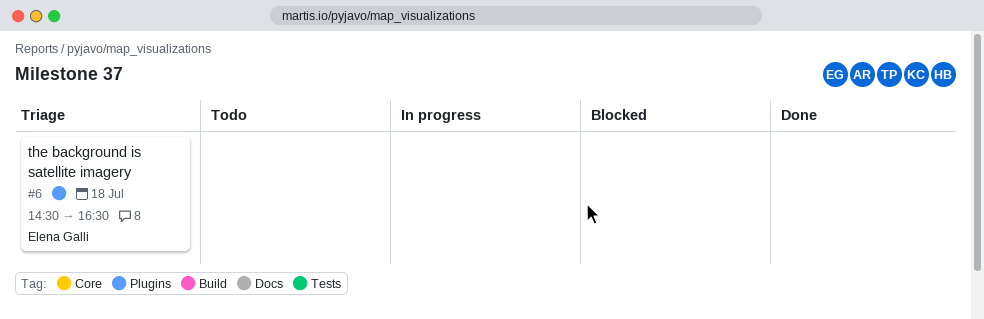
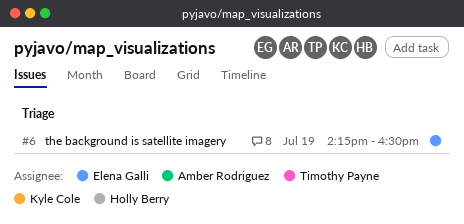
#6, day: Jul 18 -> Jul 19
#6, begins: 14:30 -> 14:15

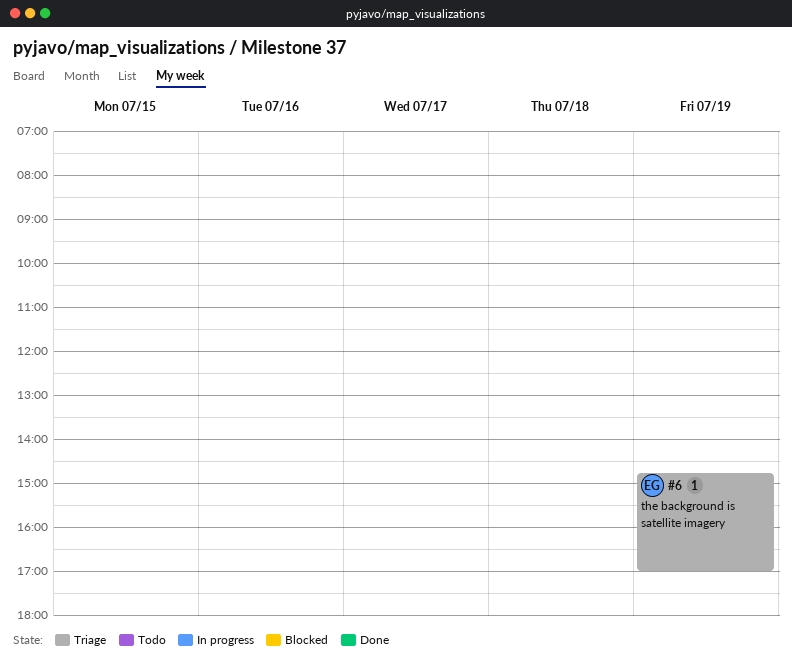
#6, begins: 14:15 -> 14:45
#6, ends: 16:30 -> 17:00

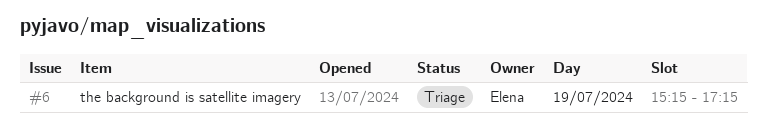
#6, begins: 14:45 -> 15:15
#6, ends: 17:00 -> 17:15

